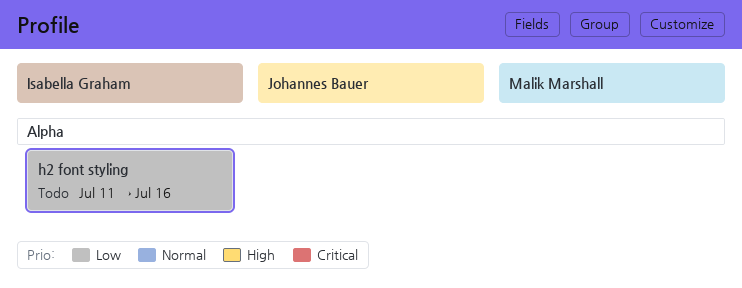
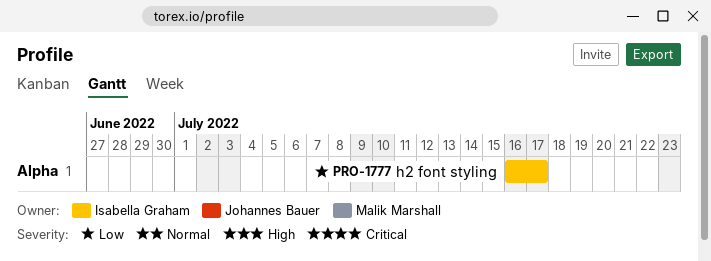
h2 font styling, start: Jul 11 -> Jul 16
h2 font styling, due: Jul 16 -> Jul 17

